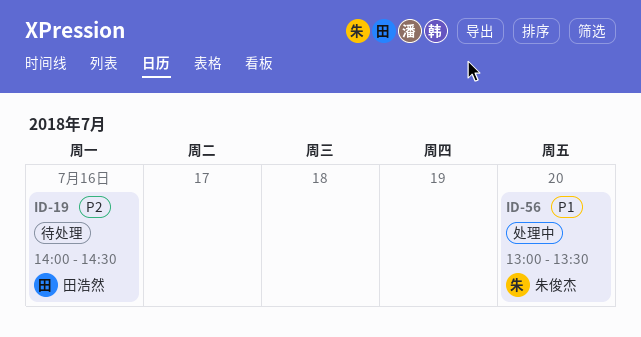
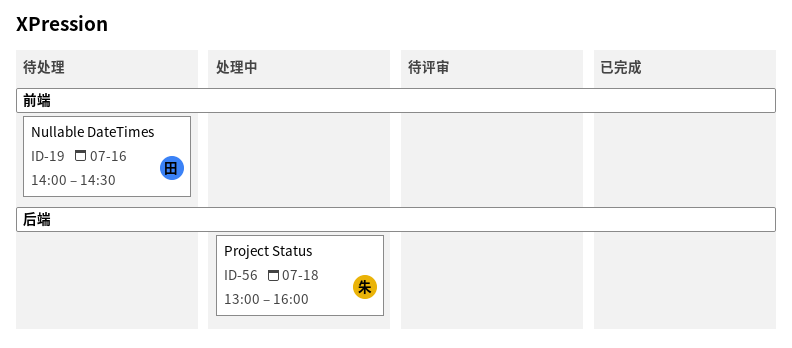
ID-56, day: Jul 20 -> Jul 18
ID-56, ends: 13:30 -> 16:00

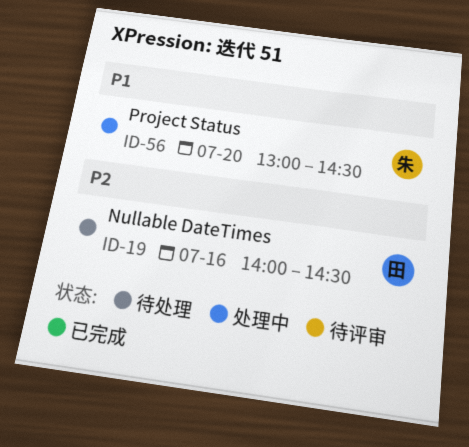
ID-56, day: Jul 18 -> Jul 20
ID-56, ends: 16:00 -> 14:30

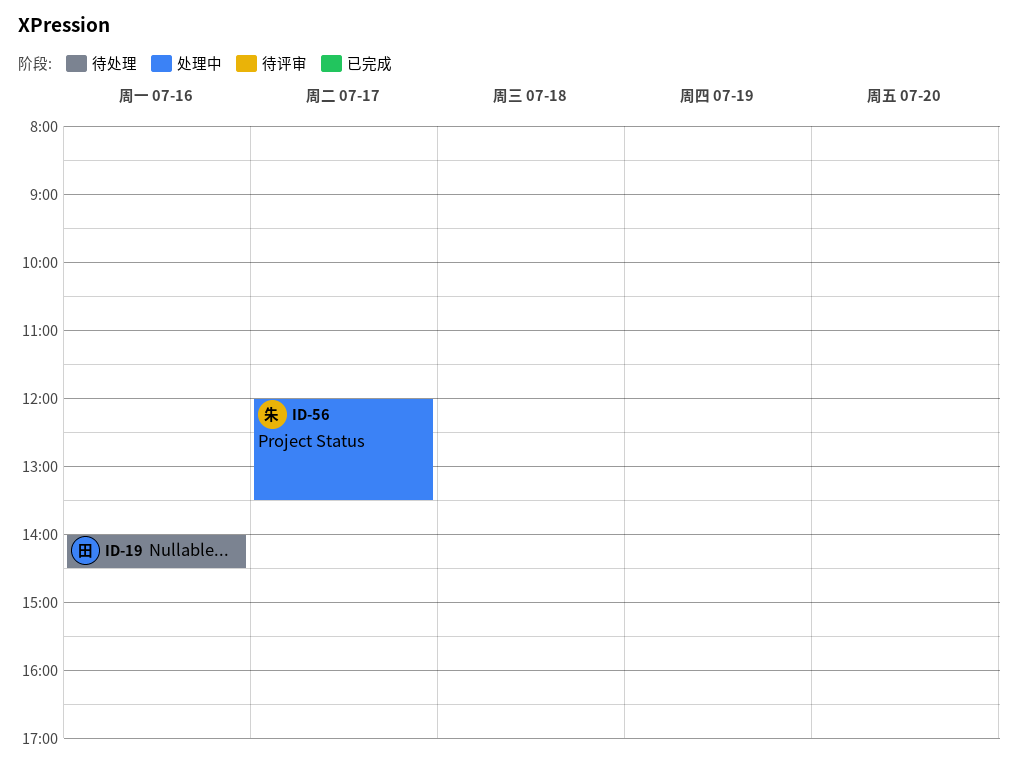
ID-56, day: Jul 20 -> Jul 17
ID-56, begins: 13:00 -> 12:00
ID-56, ends: 14:30 -> 13:30

